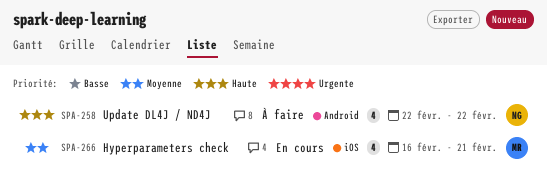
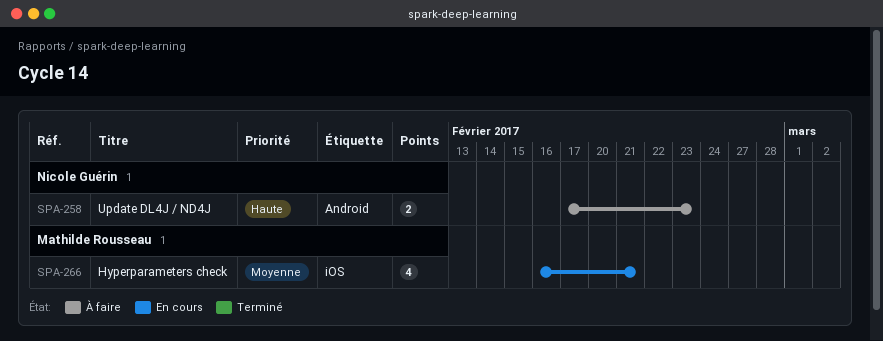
SPA-258, estimate: 4 -> 2
SPA-258, start: Feb 22 -> Feb 17
SPA-258, due: Feb 22 -> Feb 23

